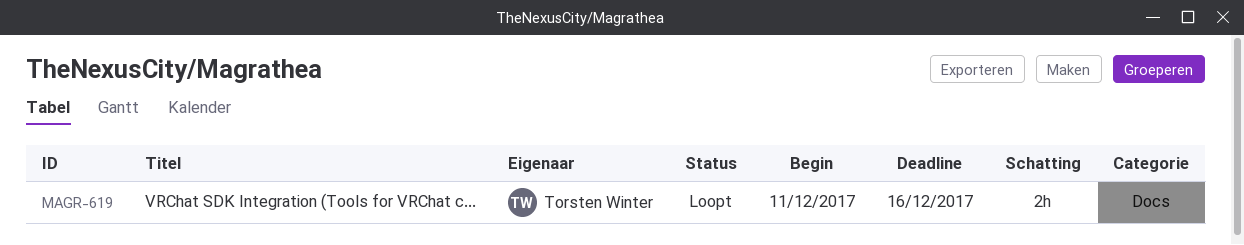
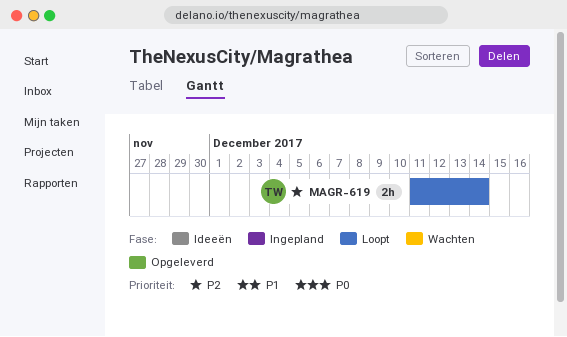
MAGR-619, due: Dec 16 -> Dec 14

